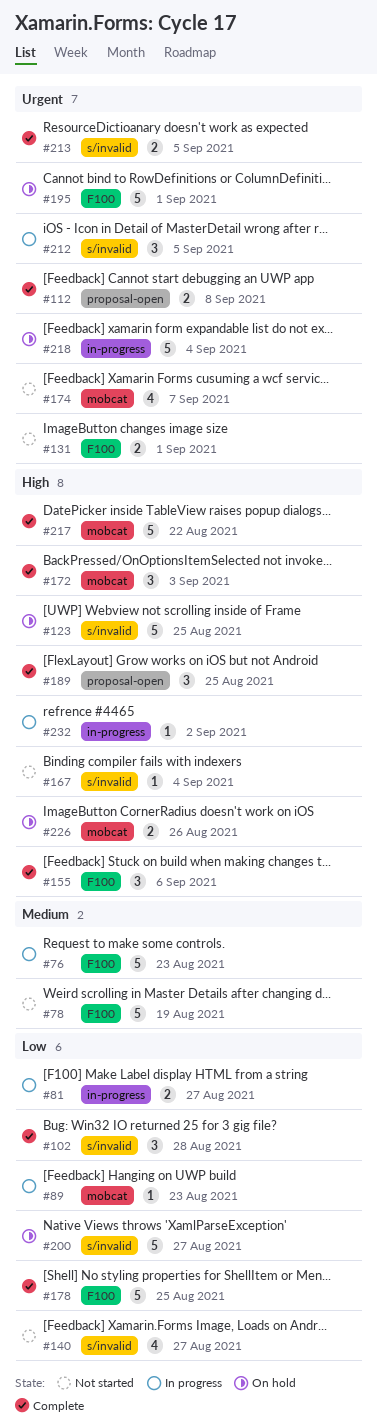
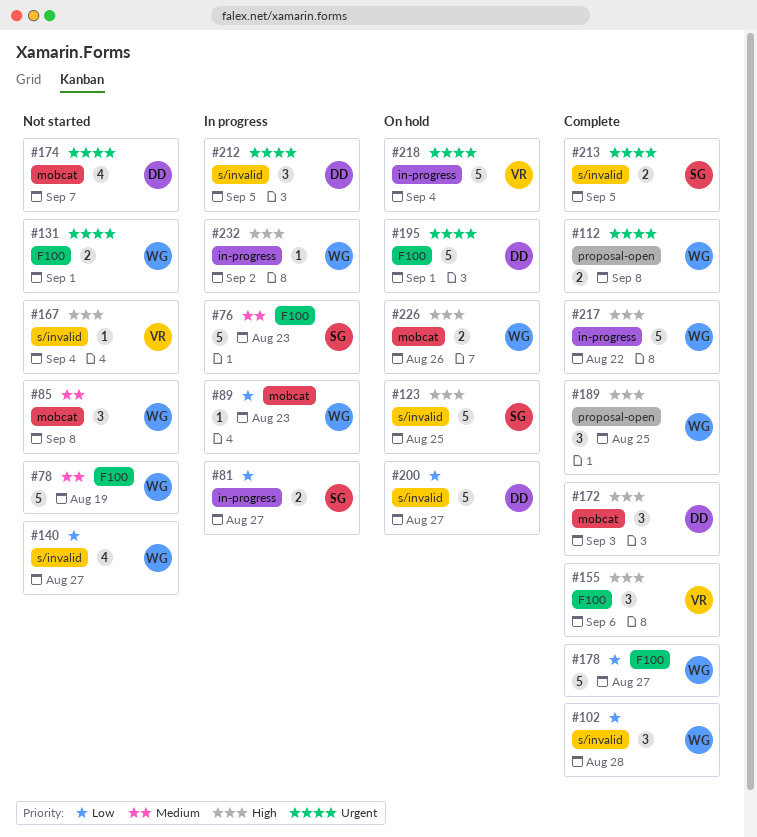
#85: none -> present
#178, due: Aug 25 -> Aug 27
#217, label: mobcat -> in-progress

